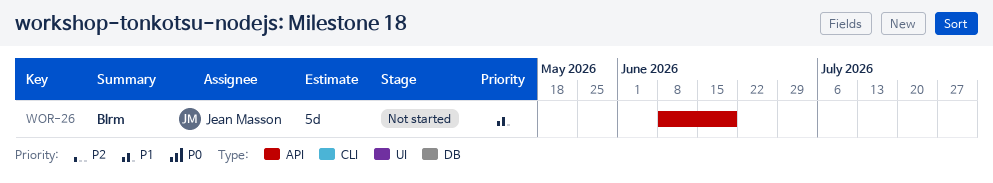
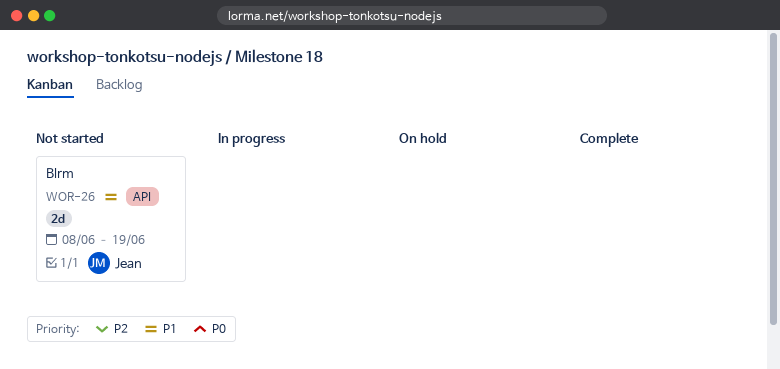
WOR-26, estimate: 5d -> 2d

